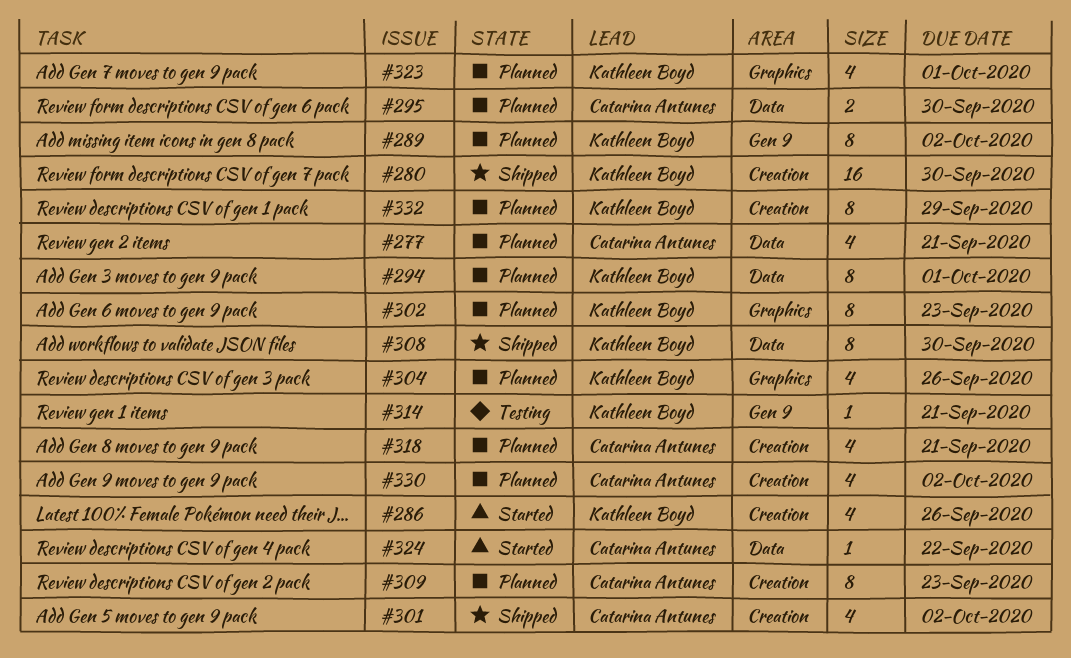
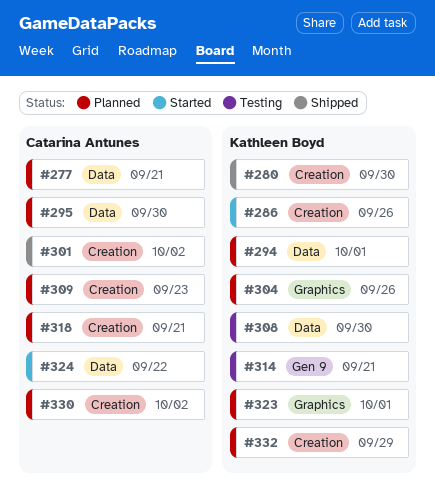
#289: present -> none
#302: present -> none
#308, status: Shipped -> Testing

